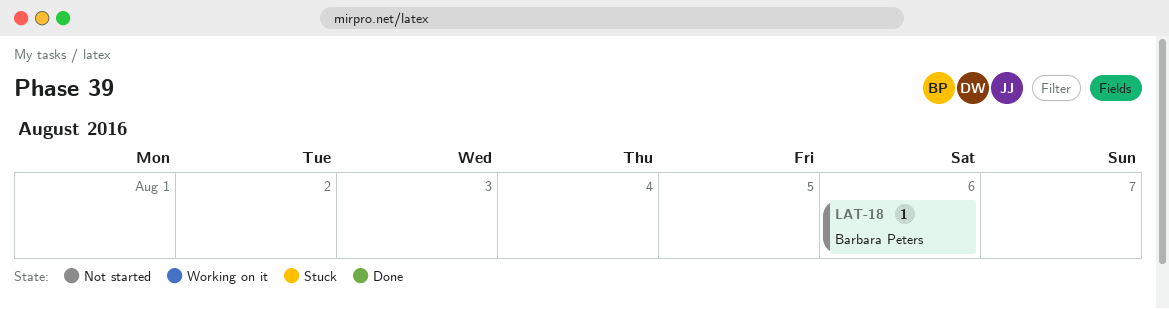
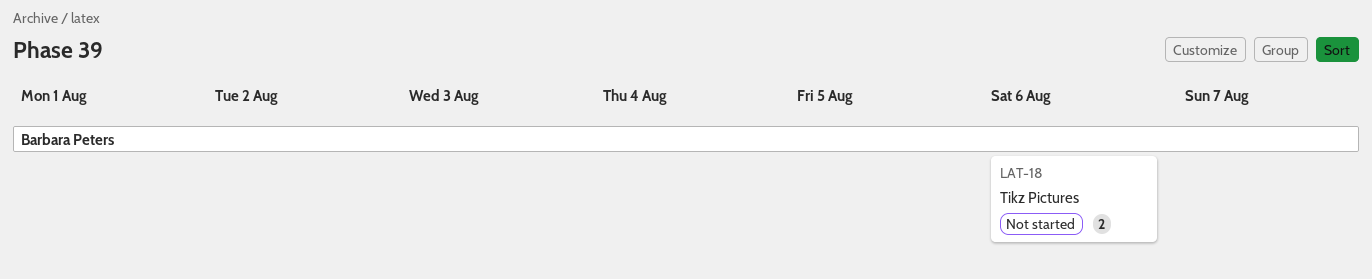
LAT-18, estimate: 1 -> 2

